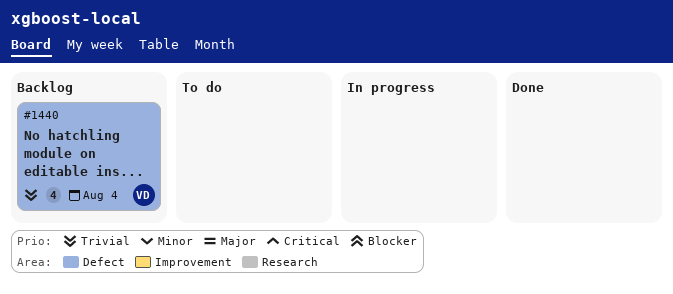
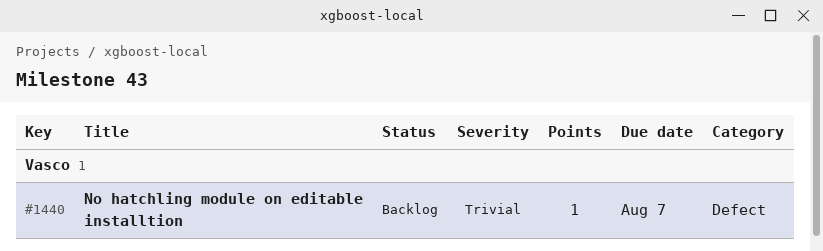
#1440, estimate: 4 -> 1
#1440, due: Aug 4 -> Aug 7

